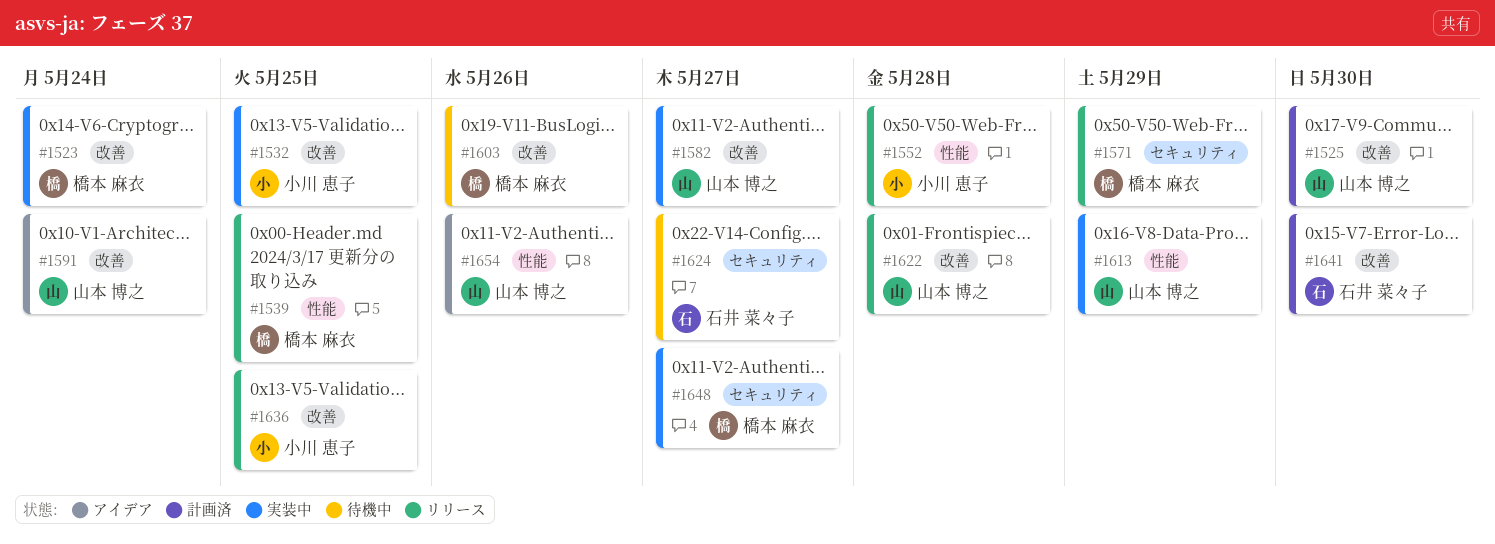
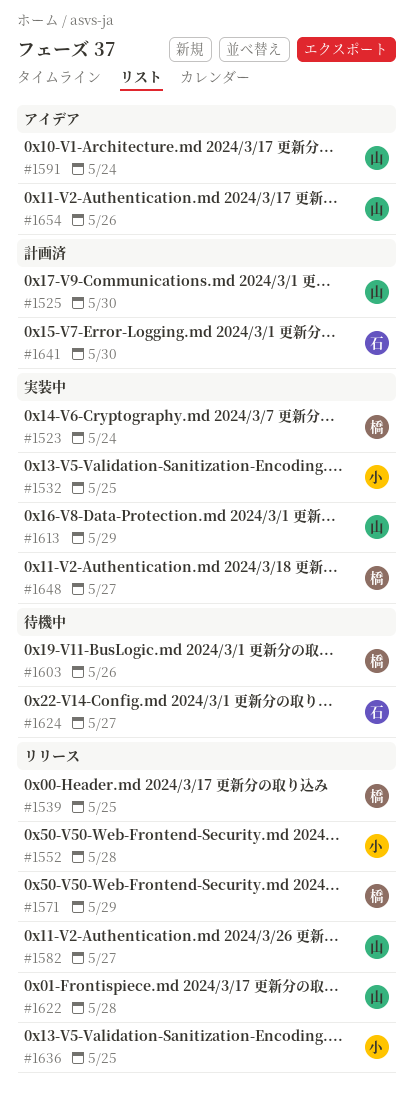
#1582, status: 実装中 -> リリース

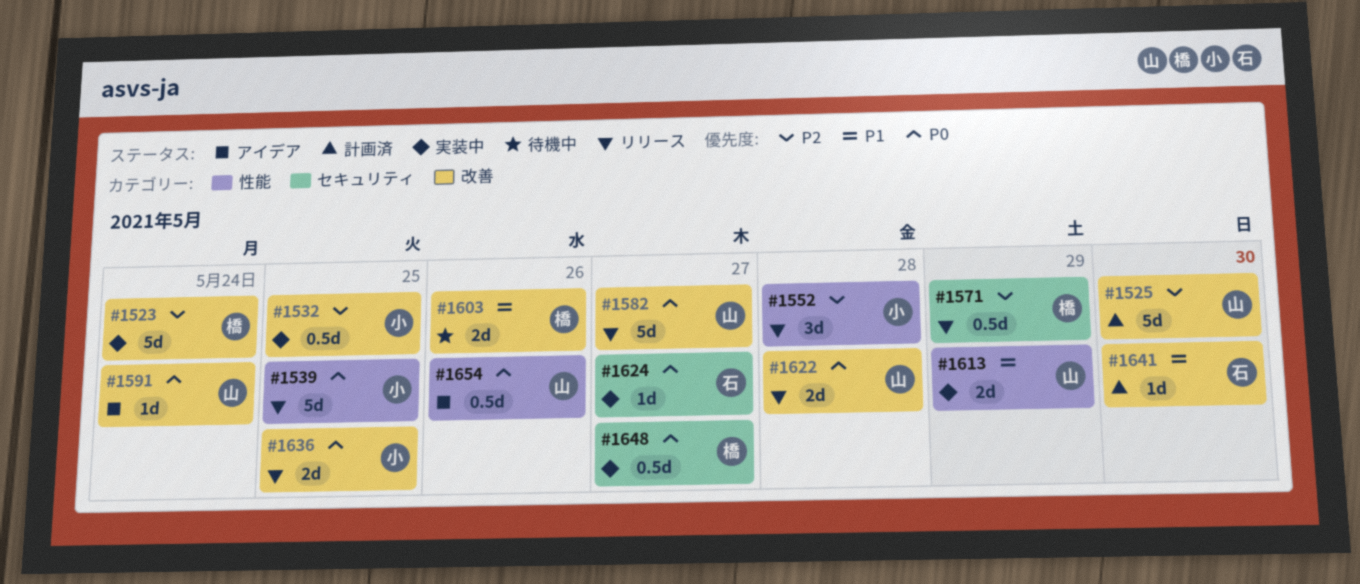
#1539, owner: 橋 -> 小
#1624, status: 待機中 -> 実装中

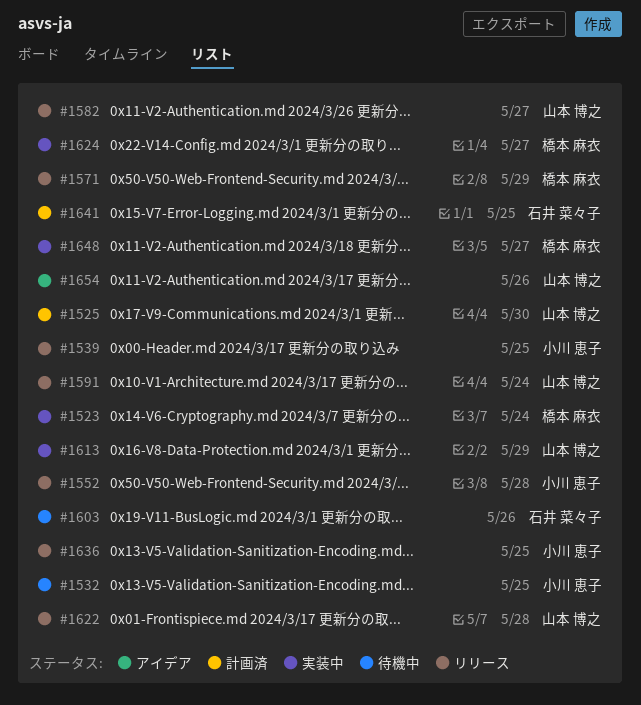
#1532, status: 実装中 -> 待機中
#1591, status: アイデア -> リリース
#1603, owner: 橋本 麻衣 -> 石井 菜々子
#1624, owner: 石井 菜々子 -> 橋本 麻衣
#1641, due: May 30 -> May 25

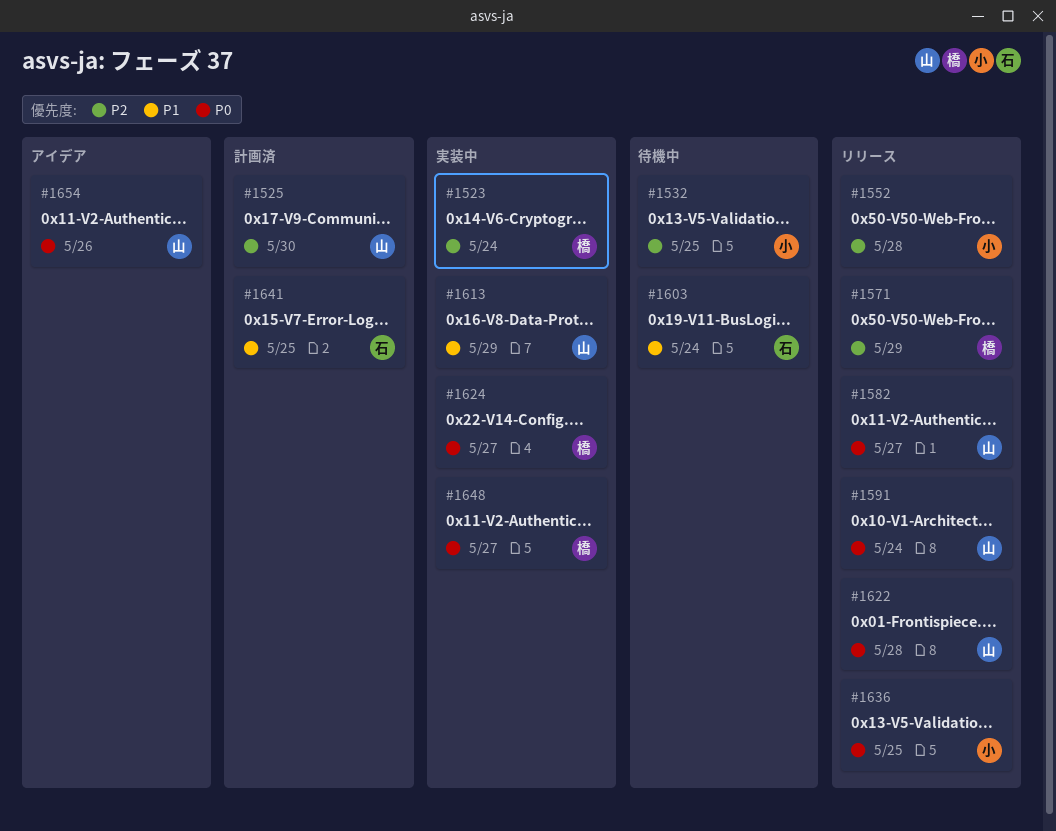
#1539: present -> none
#1603, due: May 26 -> May 24

